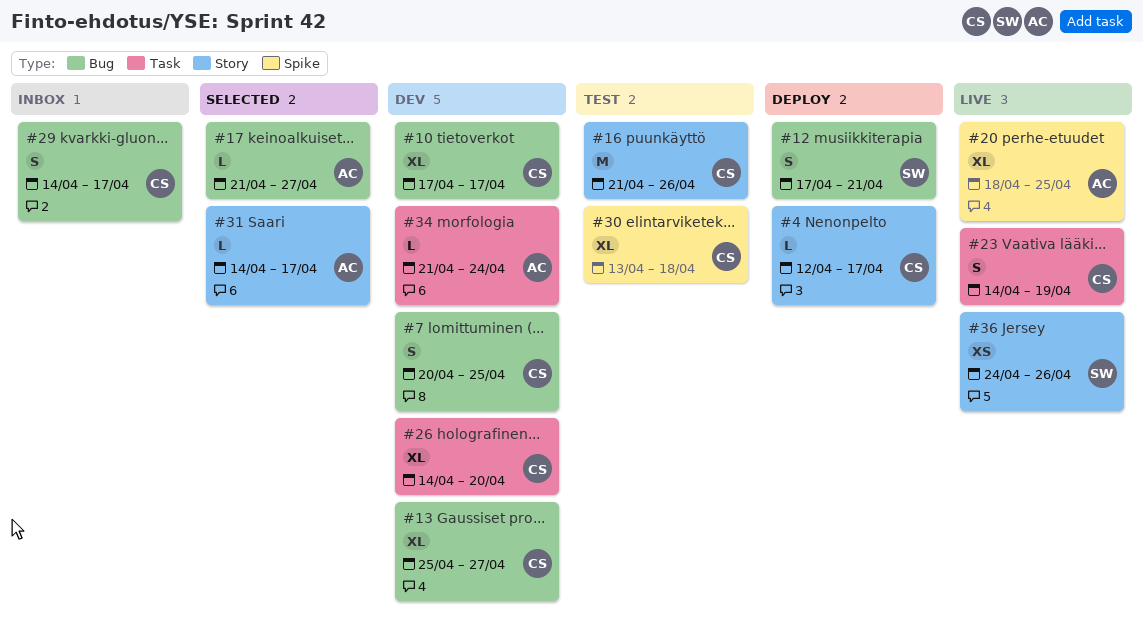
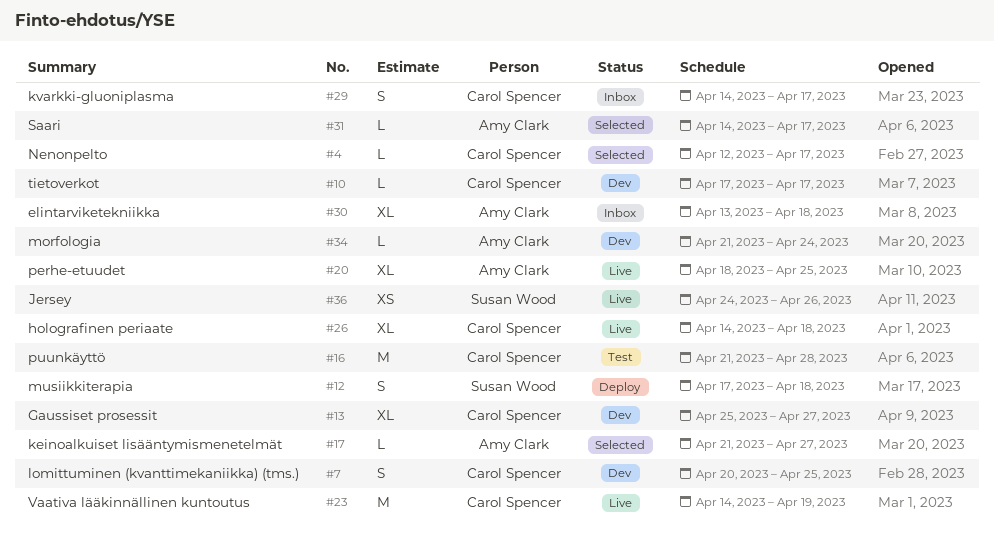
#4, status: Deploy -> Selected
#10, estimate: XL -> L
#12, due: Apr 21 -> Apr 18
#16, due: Apr 26 -> Apr 28
#23, estimate: S -> M
#26, status: Dev -> Live
#26, due: Apr 20 -> Apr 18
#30, status: Test -> Inbox
#30, owner: Carol Spencer -> Amy Clark

